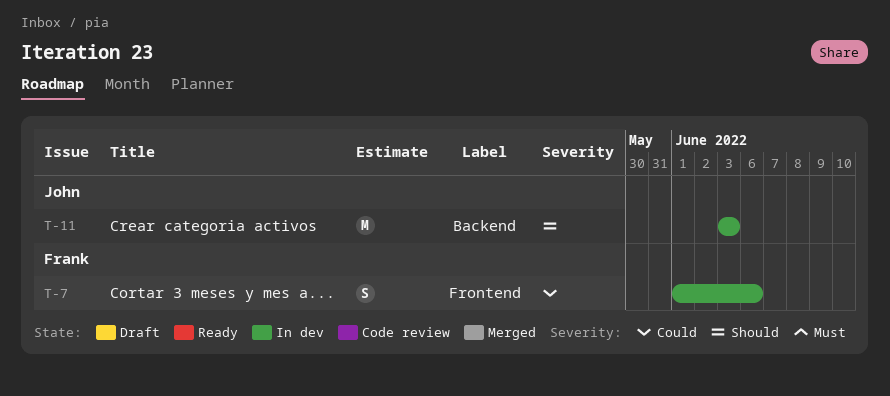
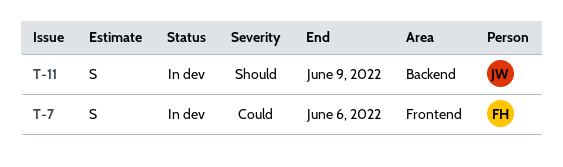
T-11, estimate: M -> S
T-11, due: Jun 3 -> Jun 9

